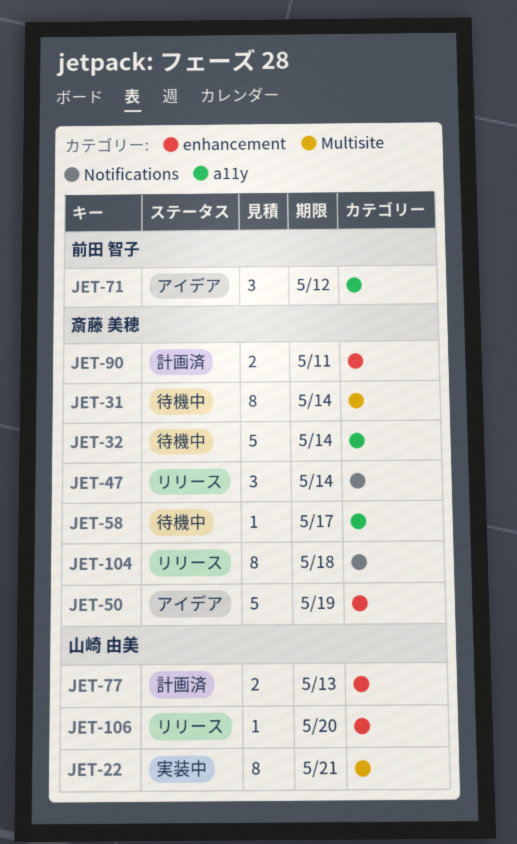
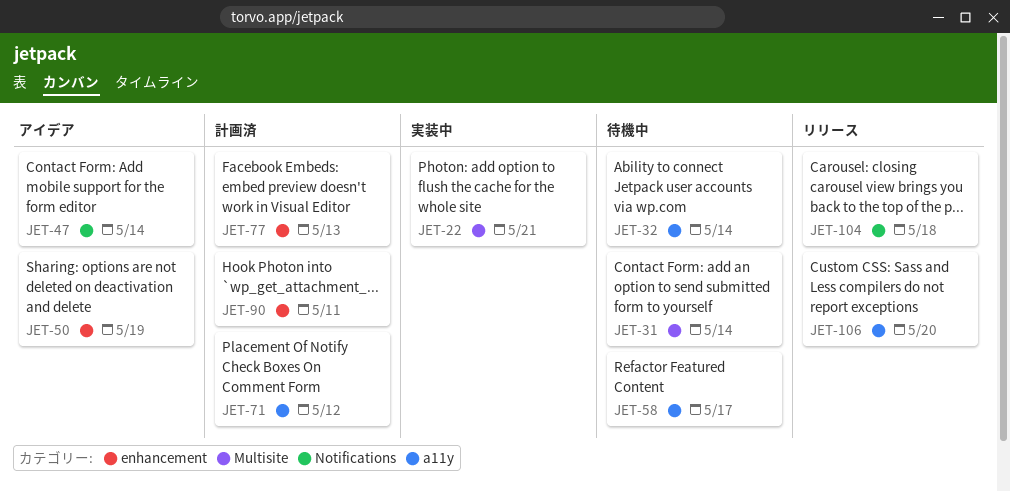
JET-47, status: リリース -> アイデア
JET-71, status: アイデア -> 計画済
JET-106, label: enhancement -> a11y

